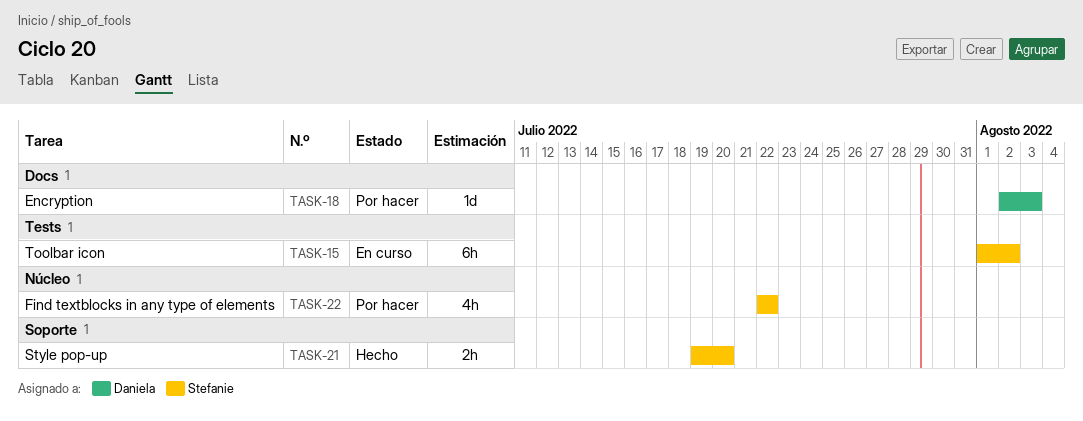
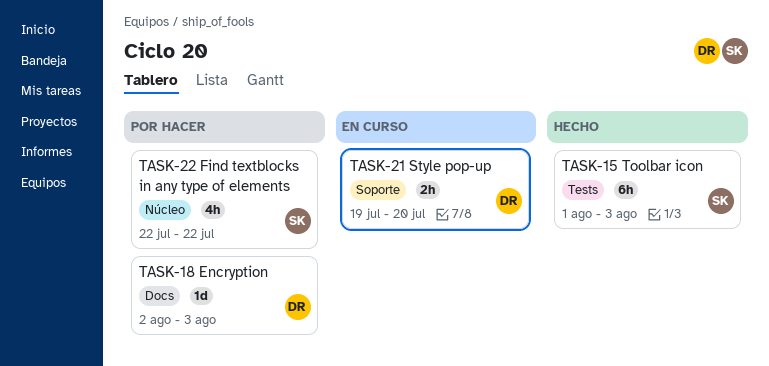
TASK-15, status: En curso -> Hecho
TASK-15, due: Aug 2 -> Aug 3
TASK-21, status: Hecho -> En curso
TASK-21, owner: Stefanie -> Daniela

